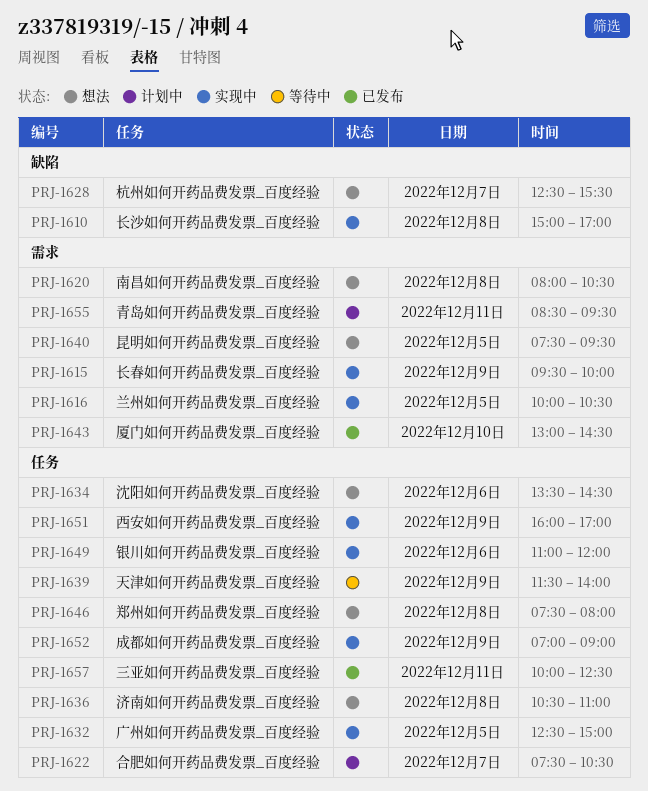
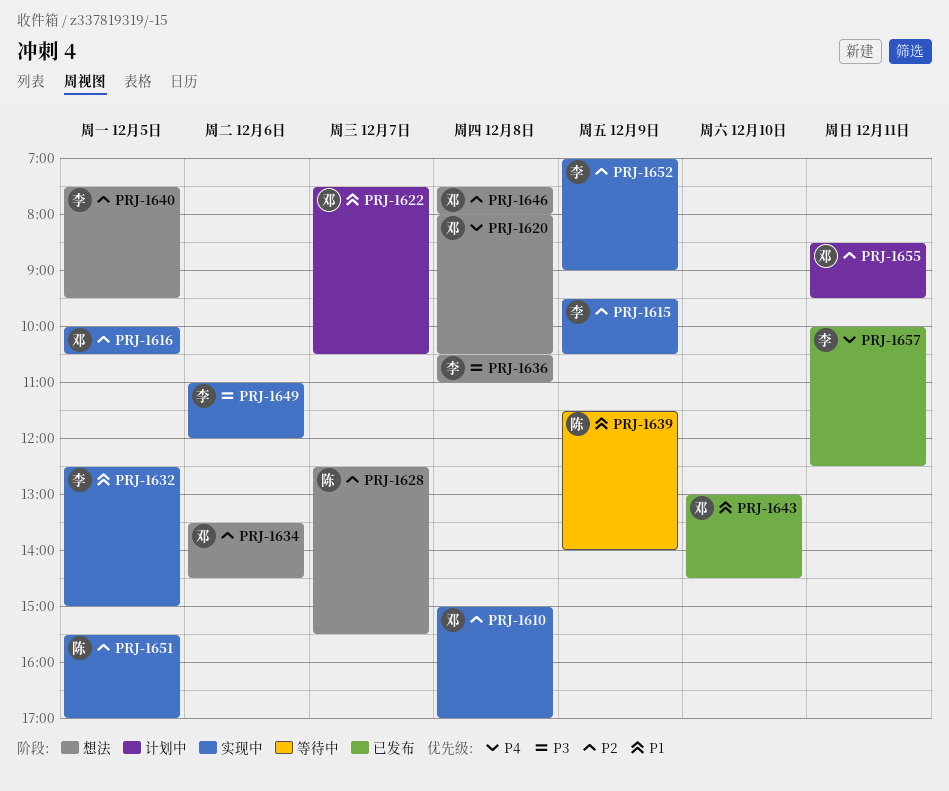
PRJ-1615, ends: 10:00 -> 10:30
PRJ-1651, day: Dec 9 -> Dec 5
PRJ-1651, begins: 16:00 -> 15:30

